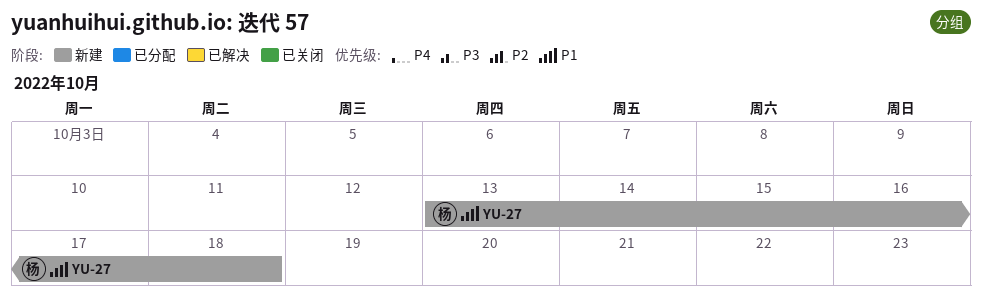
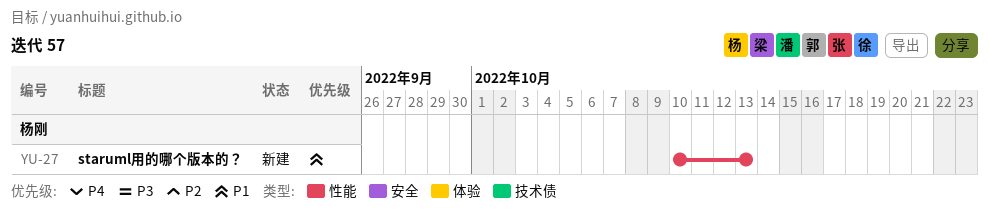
YU-27, start: Oct 13 -> Oct 10
YU-27, due: Oct 18 -> Oct 13

